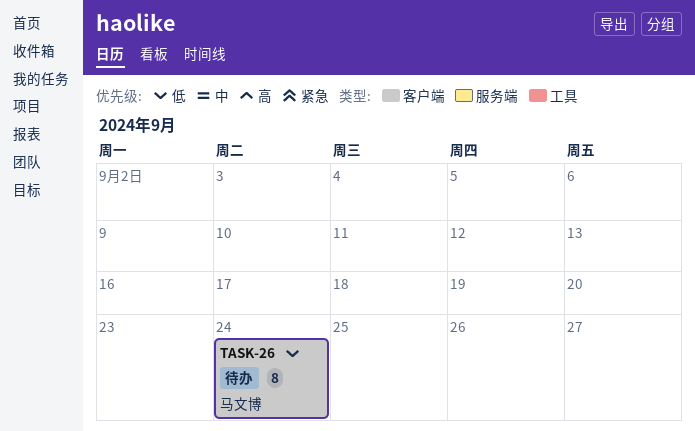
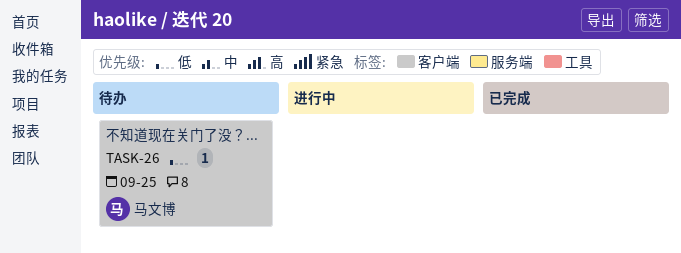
TASK-26, estimate: 8 -> 1
TASK-26, due: Sep 24 -> Sep 25

